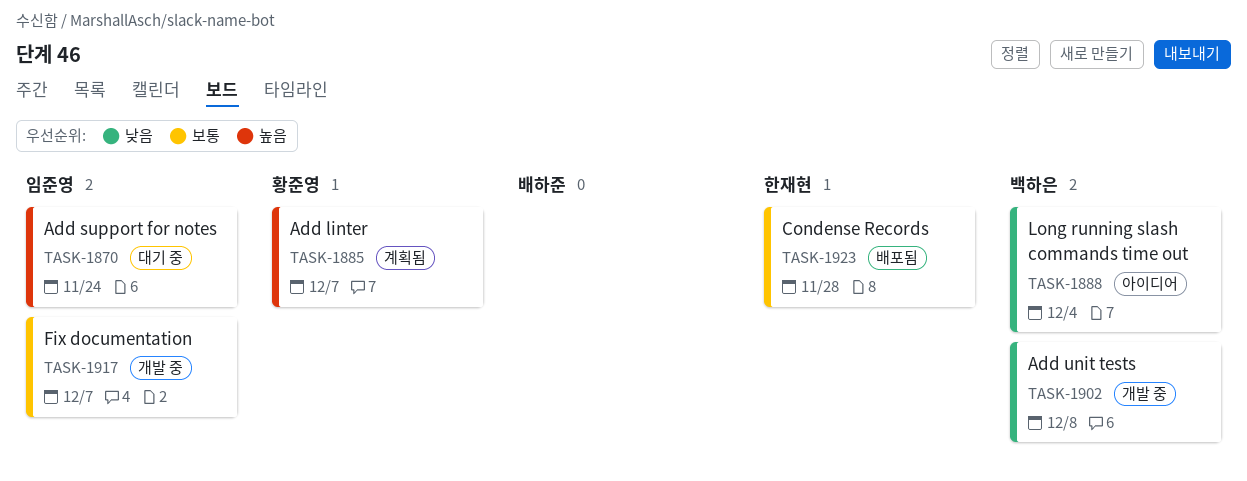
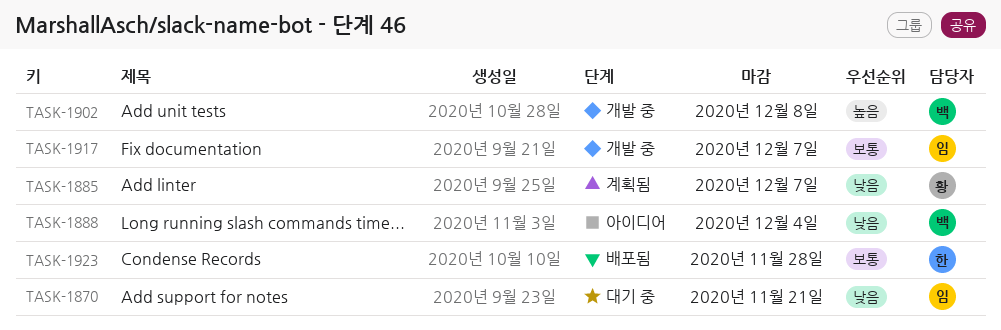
TASK-1870, priority: 높음 -> 낮음
TASK-1870, due: Nov 24 -> Nov 21
TASK-1885, priority: 높음 -> 낮음
TASK-1902, priority: 낮음 -> 높음

